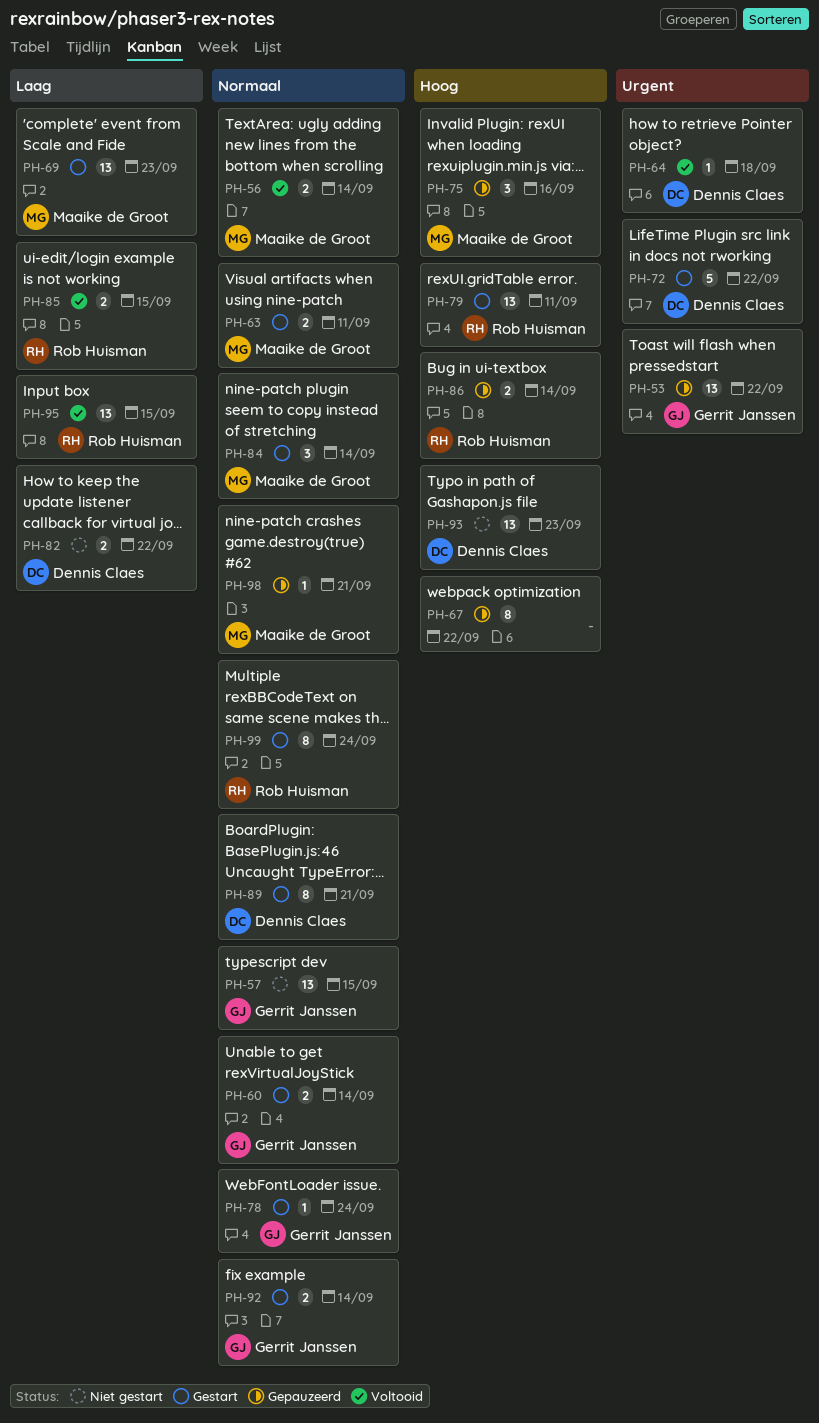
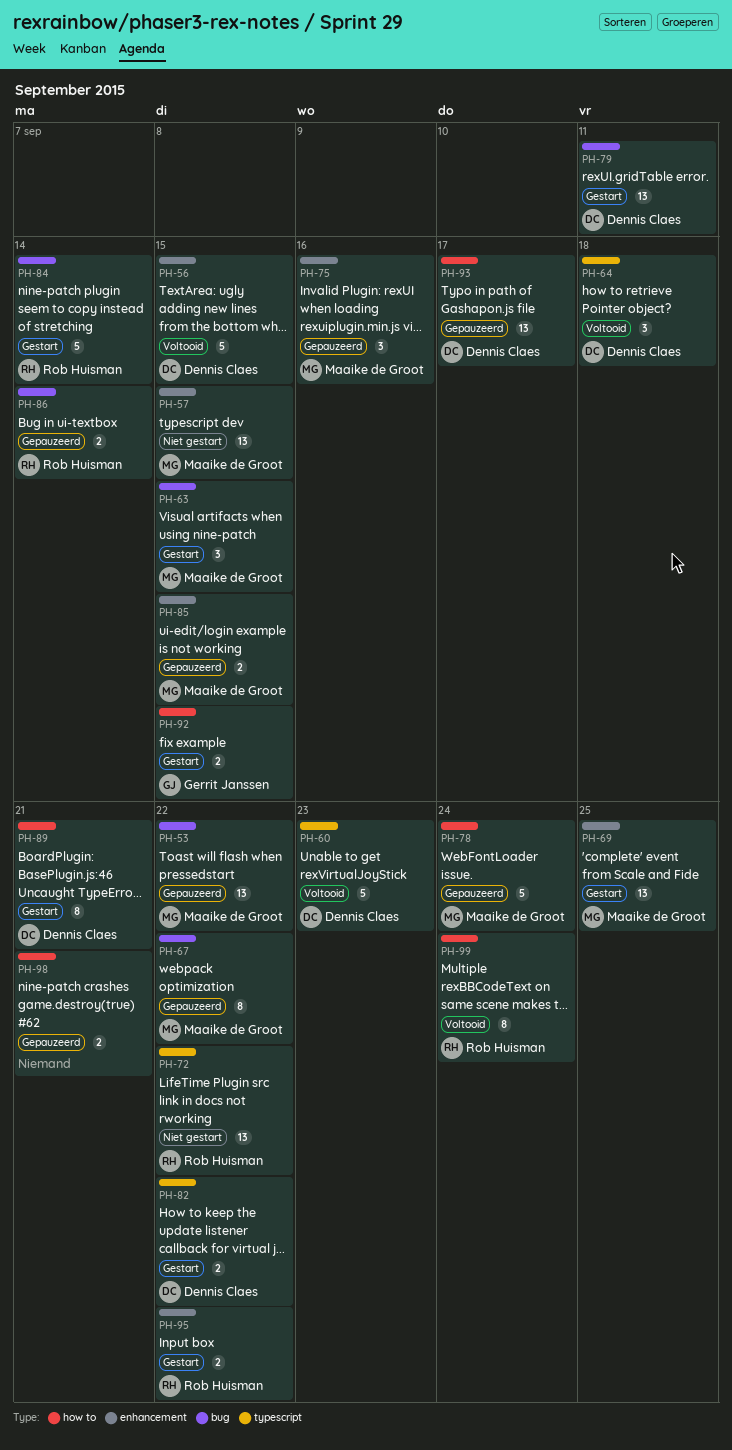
PH-53, owner: Gerrit Janssen -> Maaike de Groot
PH-56, owner: Maaike de Groot -> Dennis Claes
PH-56, estimate: 2 -> 5
PH-56, due: Sep 14 -> Sep 15
PH-57, owner: Gerrit Janssen -> Maaike de Groot
PH-60, status: Gestart -> Voltooid
PH-60, owner: Gerrit Janssen -> Dennis Claes
PH-60, estimate: 2 -> 5
PH-60, due: Sep 14 -> Sep 23
PH-63, estimate: 2 -> 3
PH-63, due: Sep 11 -> Sep 15
PH-64, estimate: 1 -> 3
PH-67, owner: none -> Maaike de Groot
PH-69, due: Sep 23 -> Sep 25
PH-72, status: Gestart -> Niet gestart
PH-72, owner: Dennis Claes -> Rob Huisman
PH-72, estimate: 5 -> 13
PH-78, status: Gestart -> Gepauzeerd
PH-78, owner: Gerrit Janssen -> Maaike de Groot
PH-78, estimate: 1 -> 5
PH-79, owner: Rob Huisman -> Dennis Claes
PH-82, status: Niet gestart -> Gestart
PH-84, owner: Maaike de Groot -> Rob Huisman
PH-84, estimate: 3 -> 5
PH-85, status: Voltooid -> Gepauzeerd
PH-85, owner: Rob Huisman -> Maaike de Groot
PH-92, due: Sep 14 -> Sep 15
PH-93, status: Niet gestart -> Gepauzeerd
PH-93, due: Sep 23 -> Sep 17
PH-95, status: Voltooid -> Gestart
PH-95, estimate: 13 -> 2
PH-95, due: Sep 15 -> Sep 22
PH-98, owner: Maaike de Groot -> none
PH-98, estimate: 1 -> 2
PH-99, status: Gestart -> Voltooid

